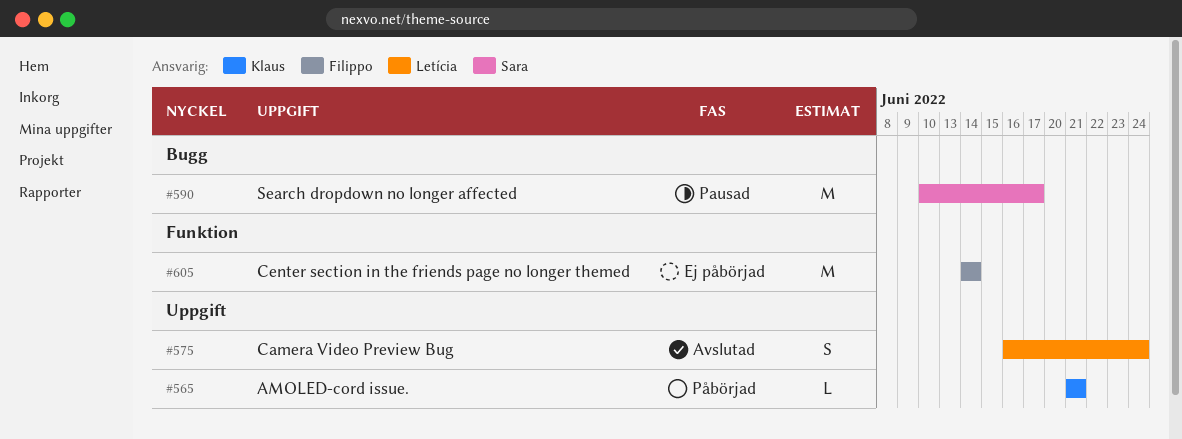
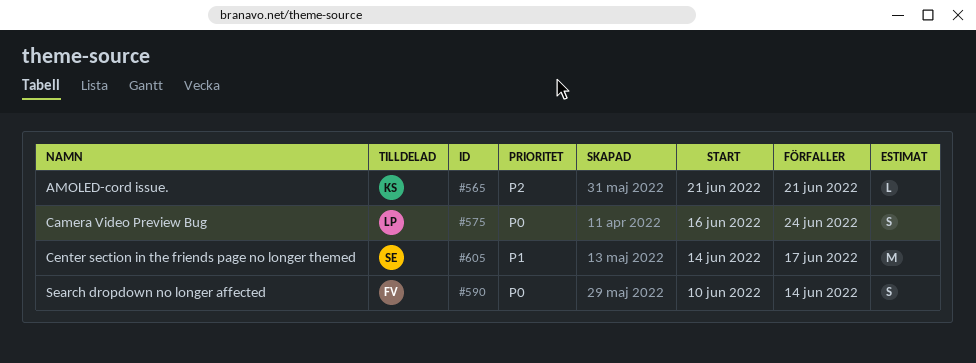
#590, owner: Sara -> Filippo
#590, estimate: M -> S
#590, due: Jun 17 -> Jun 14
#605, owner: Filippo -> Sara
#605, due: Jun 14 -> Jun 17

